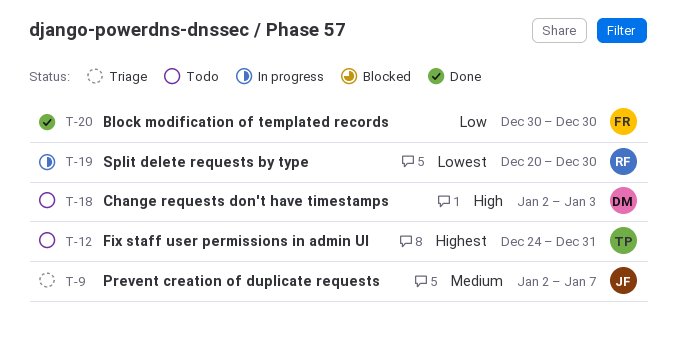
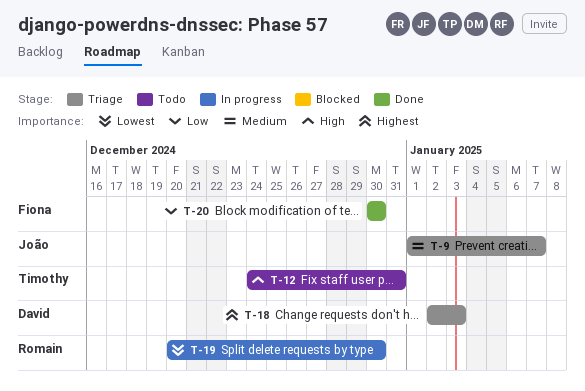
T-9, start: Jan 2 -> Jan 1
T-12, priority: Highest -> High
T-18, status: Todo -> Triage
T-18, priority: High -> Highest

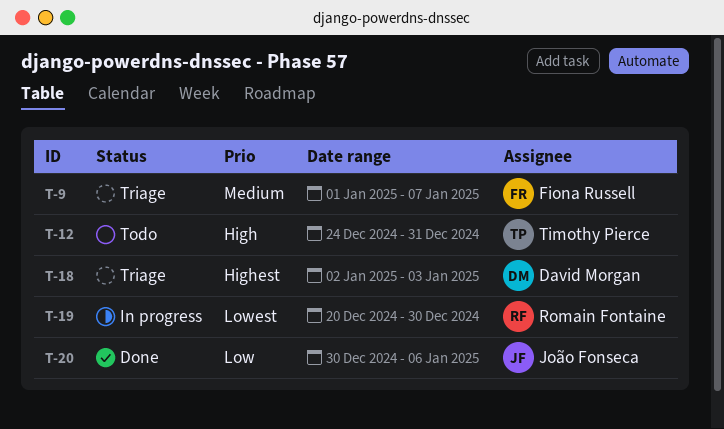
T-9, owner: João Fonseca -> Fiona Russell
T-20, owner: Fiona Russell -> João Fonseca
T-20, due: Dec 30 -> Jan 6

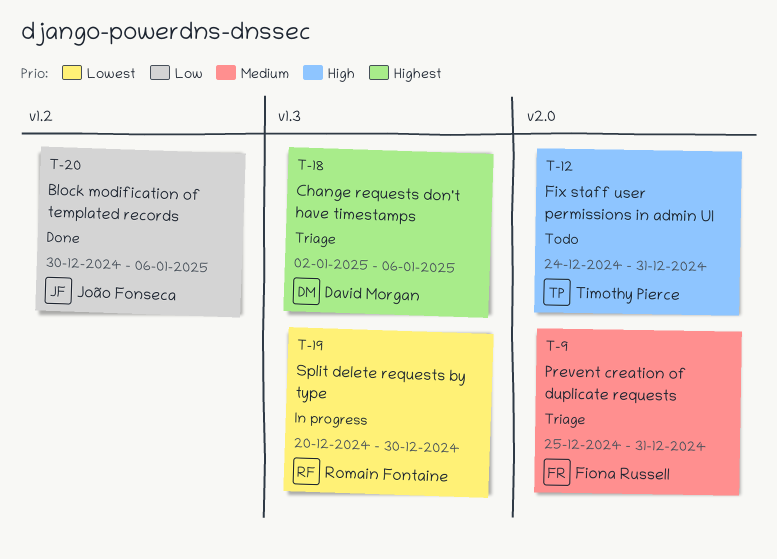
T-9, start: Jan 1 -> Dec 25
T-9, due: Jan 7 -> Dec 31
T-18, due: Jan 3 -> Jan 6

